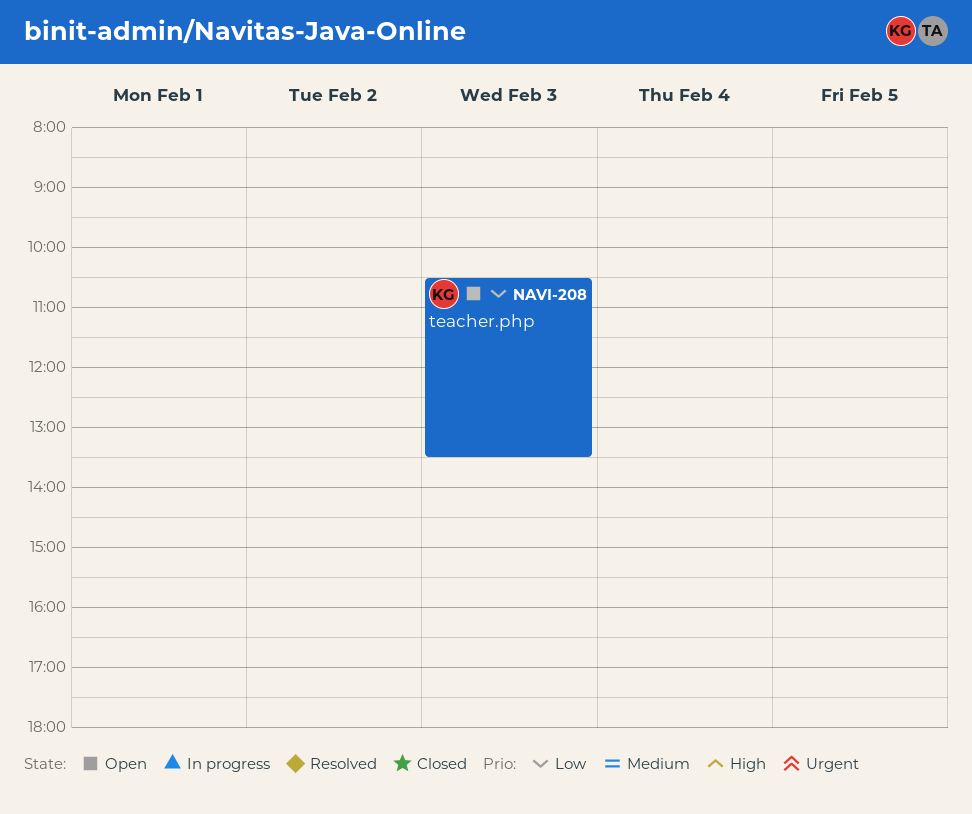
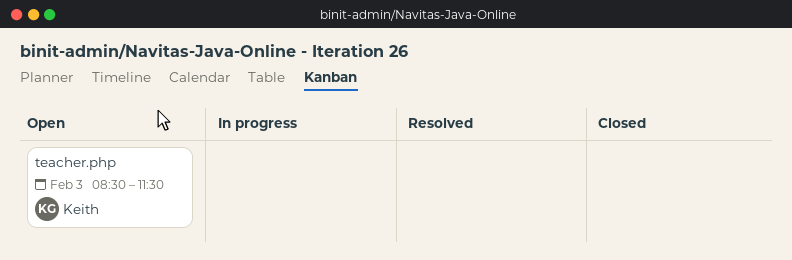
teacher.php, begins: 10:30 -> 08:30
teacher.php, ends: 13:30 -> 11:30

